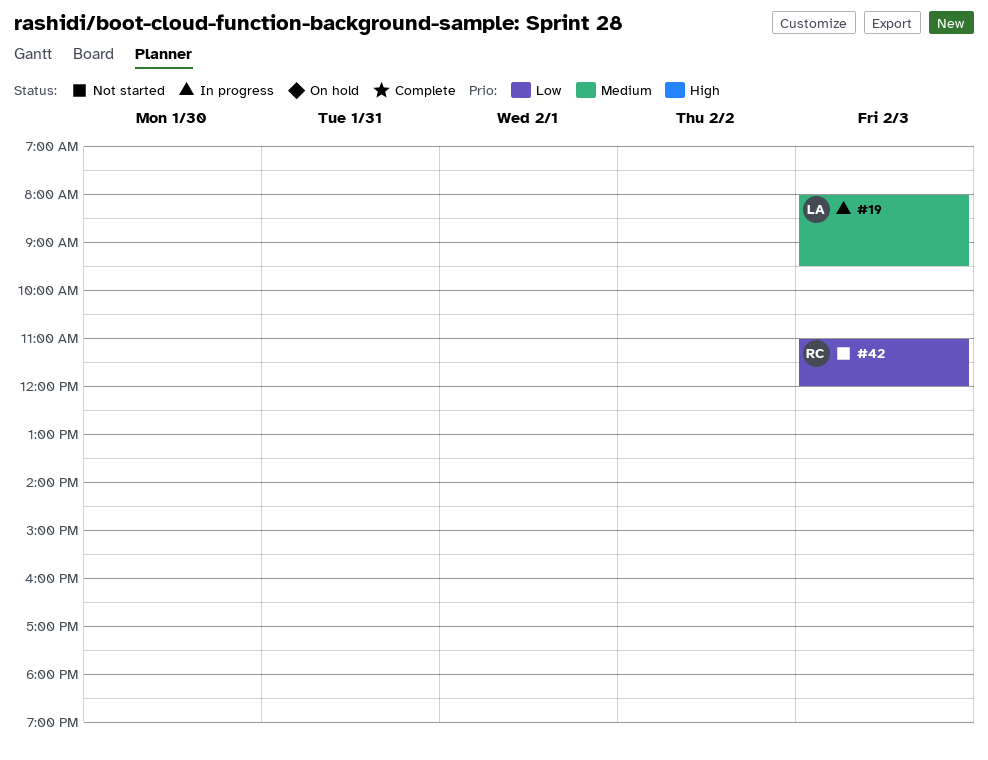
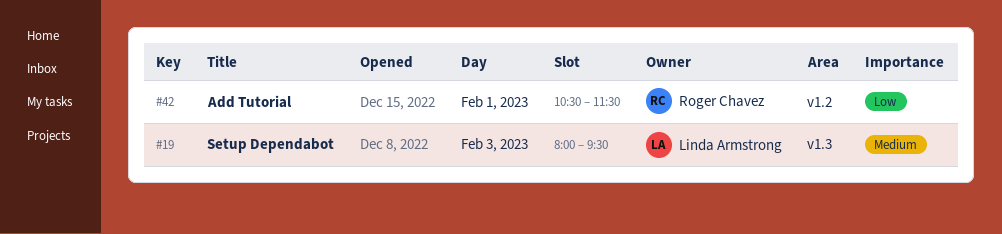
#42, day: Feb 3 -> Feb 1
#42, begins: 11:00 -> 10:30
#42, ends: 12:00 -> 11:30

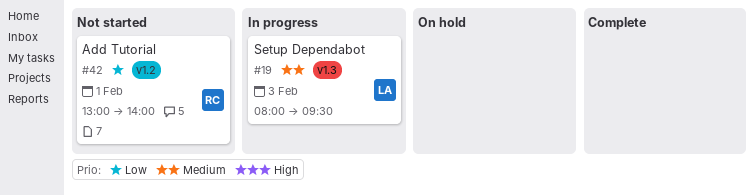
#42, begins: 10:30 -> 13:00
#42, ends: 11:30 -> 14:00

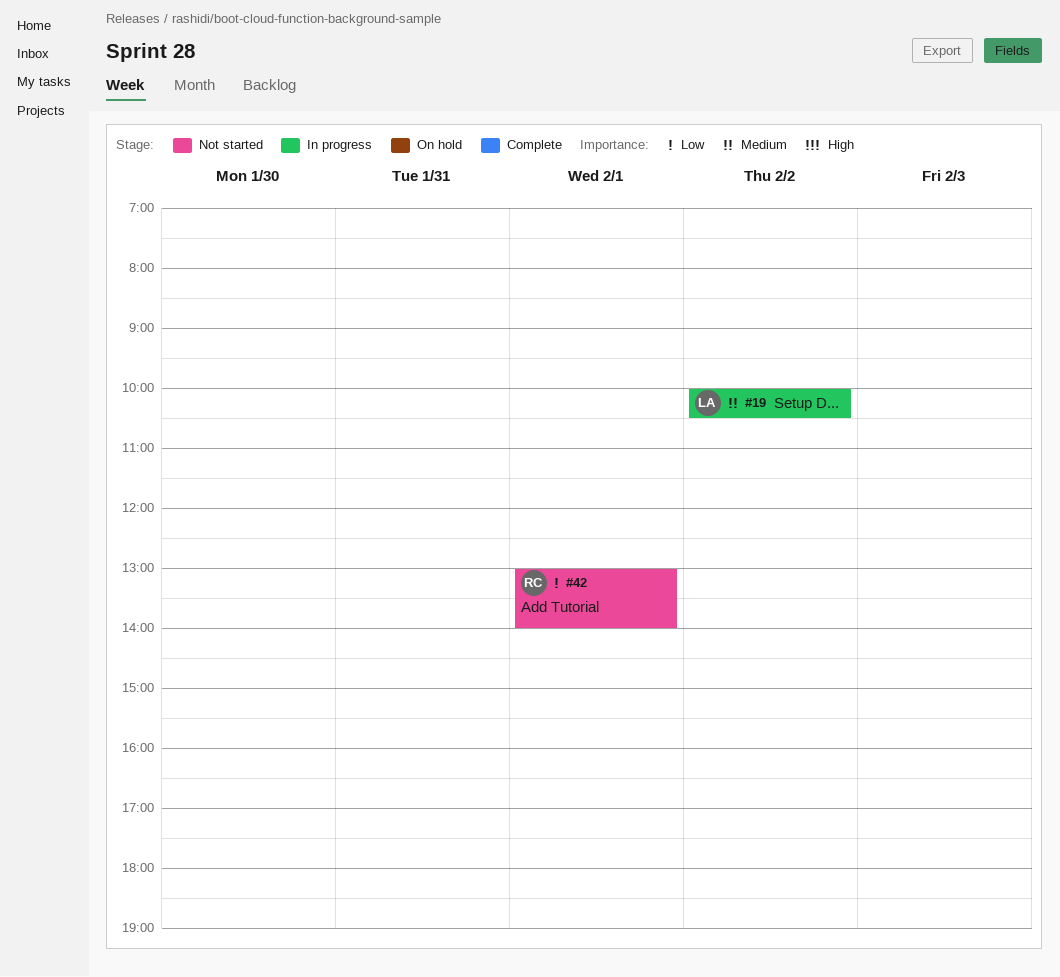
#19, day: Feb 3 -> Feb 2
#19, begins: 08:00 -> 10:00
#19, ends: 09:30 -> 10:30

